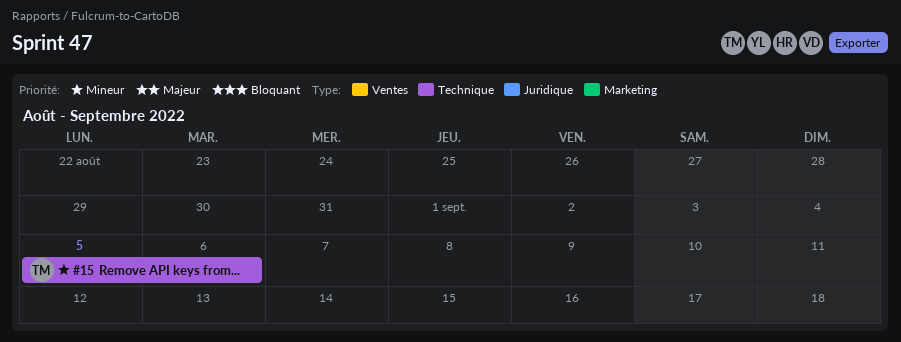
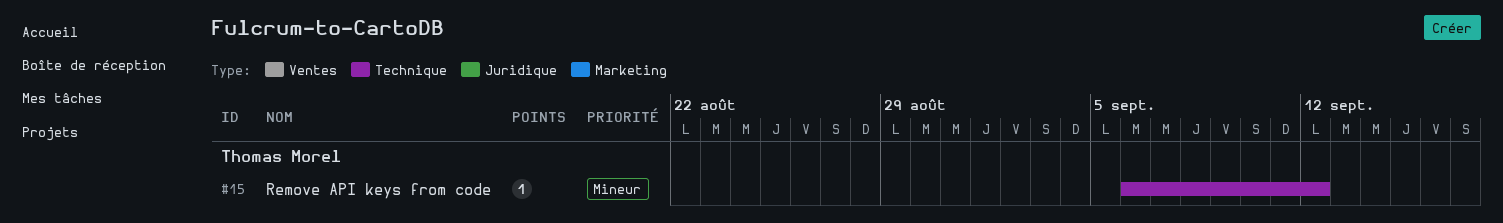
#15, start: Sep 5 -> Sep 6
#15, due: Sep 6 -> Sep 12

